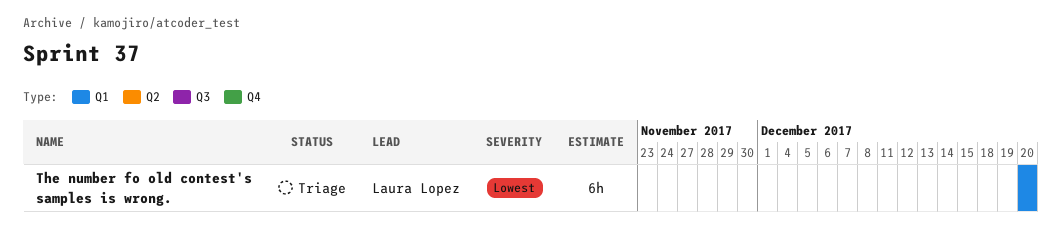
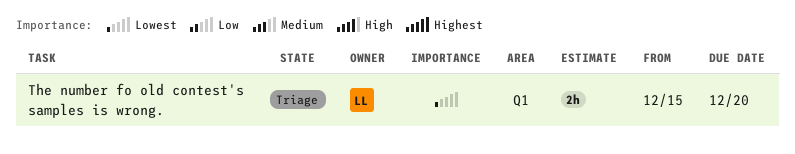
The number fo old contest's samples is wrong., estimate: 6h -> 2h
The number fo old contest's samples is wrong., start: Dec 20 -> Dec 15

